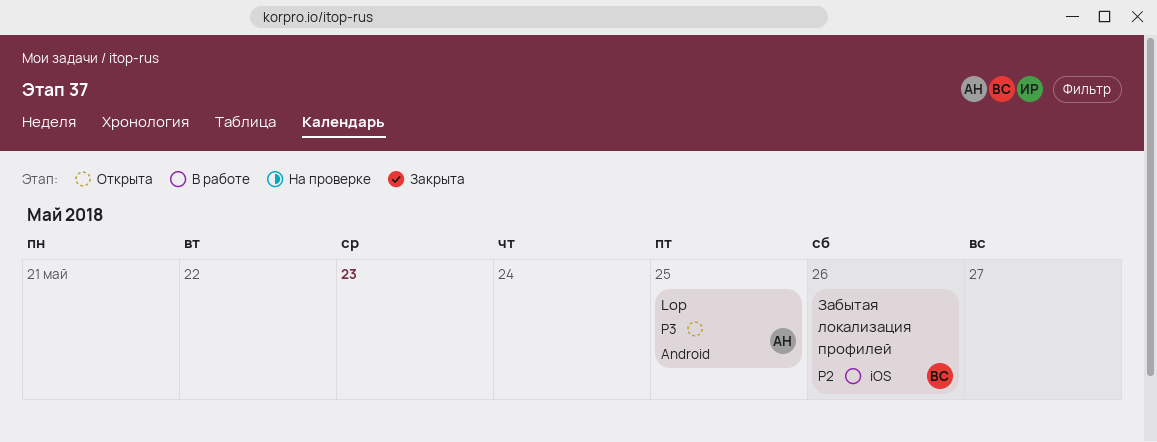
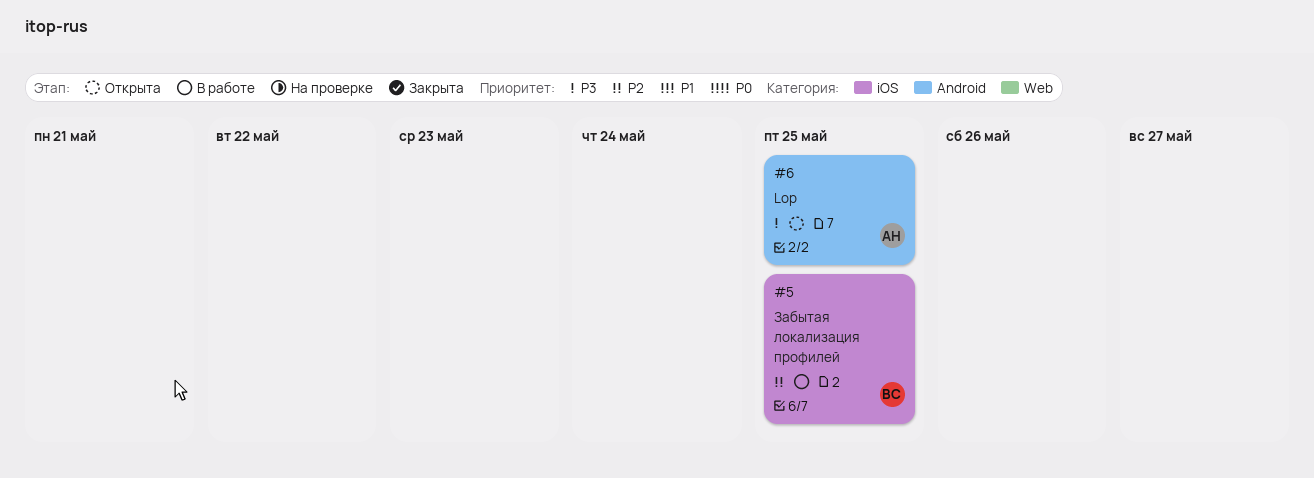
Забытая локализация профилей, due: May 26 -> May 25

